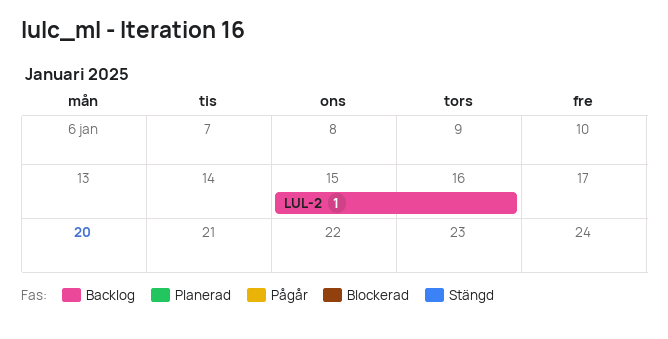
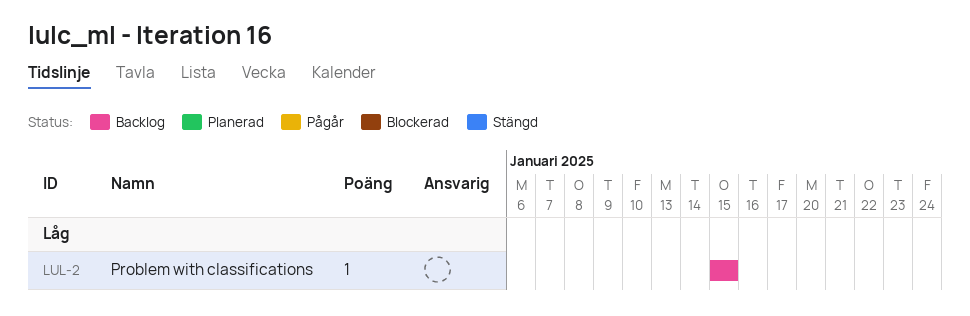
LUL-2, due: Jan 16 -> Jan 15

